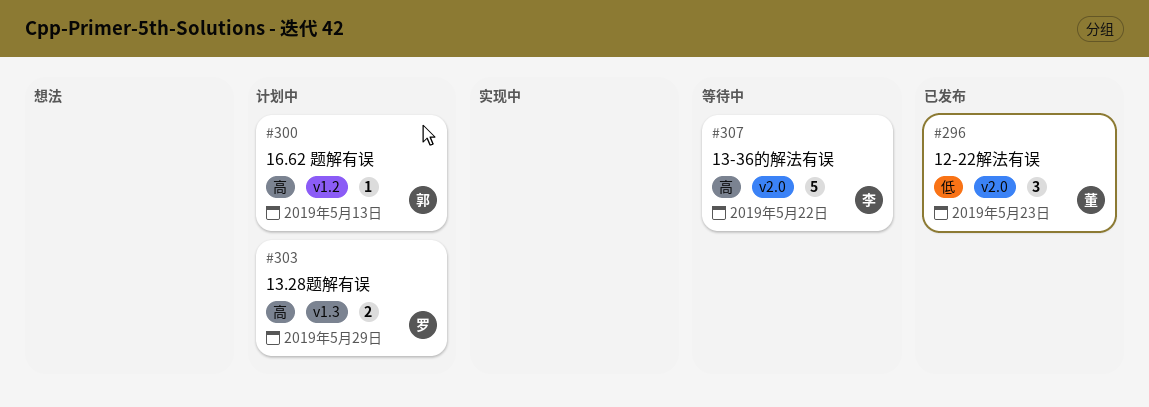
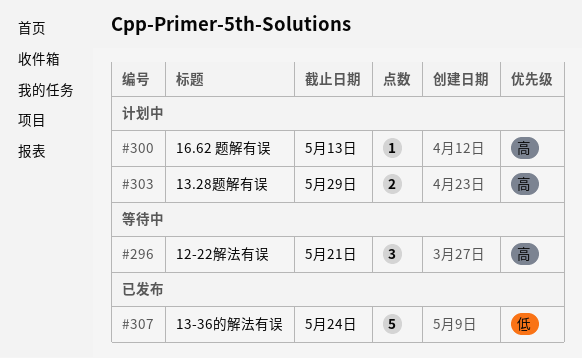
#296, status: 已发布 -> 等待中
#296, priority: 低 -> 高
#296, due: May 23 -> May 21
#307, status: 等待中 -> 已发布
#307, priority: 高 -> 低
#307, due: May 22 -> May 24

